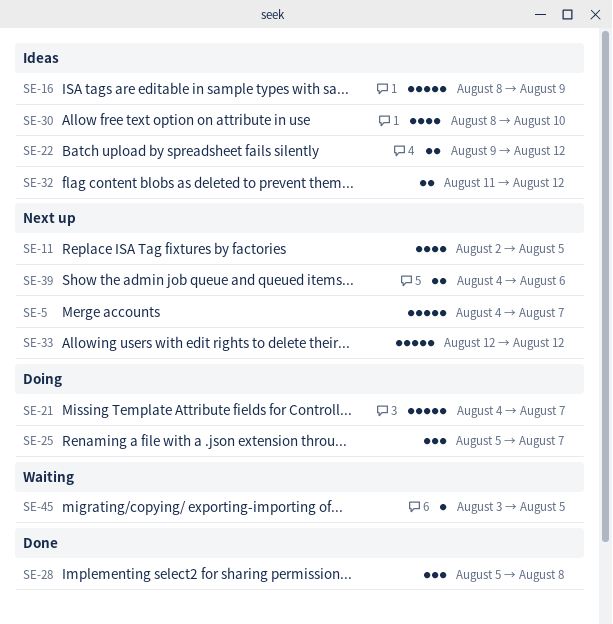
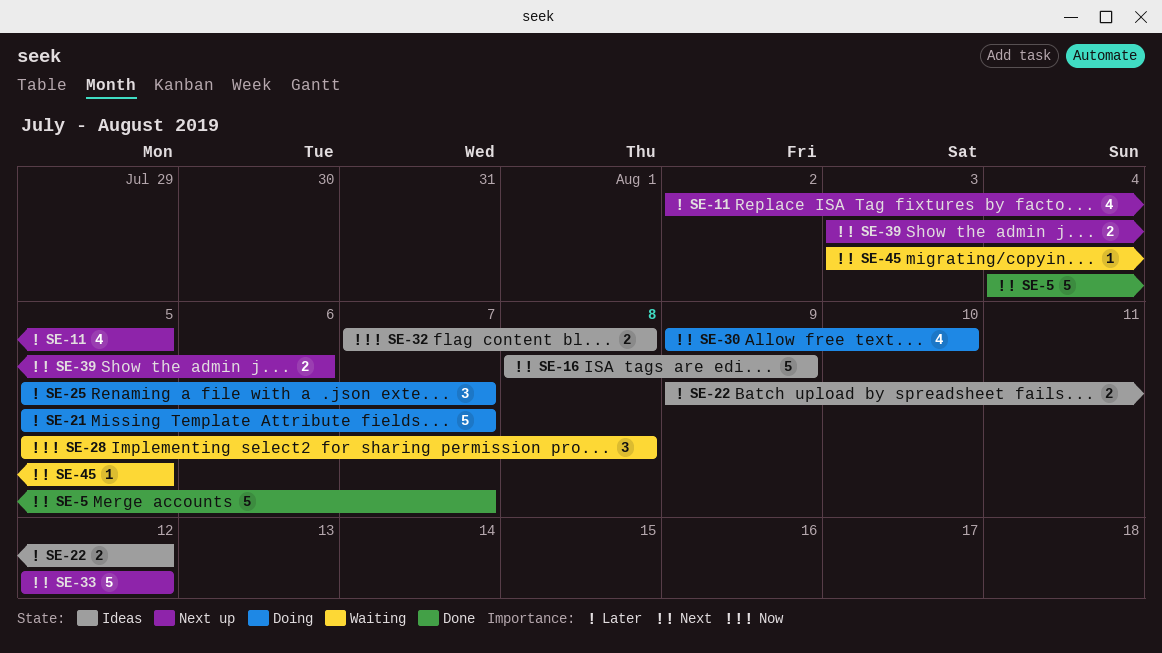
SE-5, status: Next up -> Done
SE-21, start: Aug 4 -> Aug 5
SE-28, status: Done -> Waiting
SE-30, status: Ideas -> Doing
SE-30, start: Aug 8 -> Aug 9
SE-32, start: Aug 11 -> Aug 7
SE-32, due: Aug 12 -> Aug 8
SE-39, start: Aug 4 -> Aug 3

